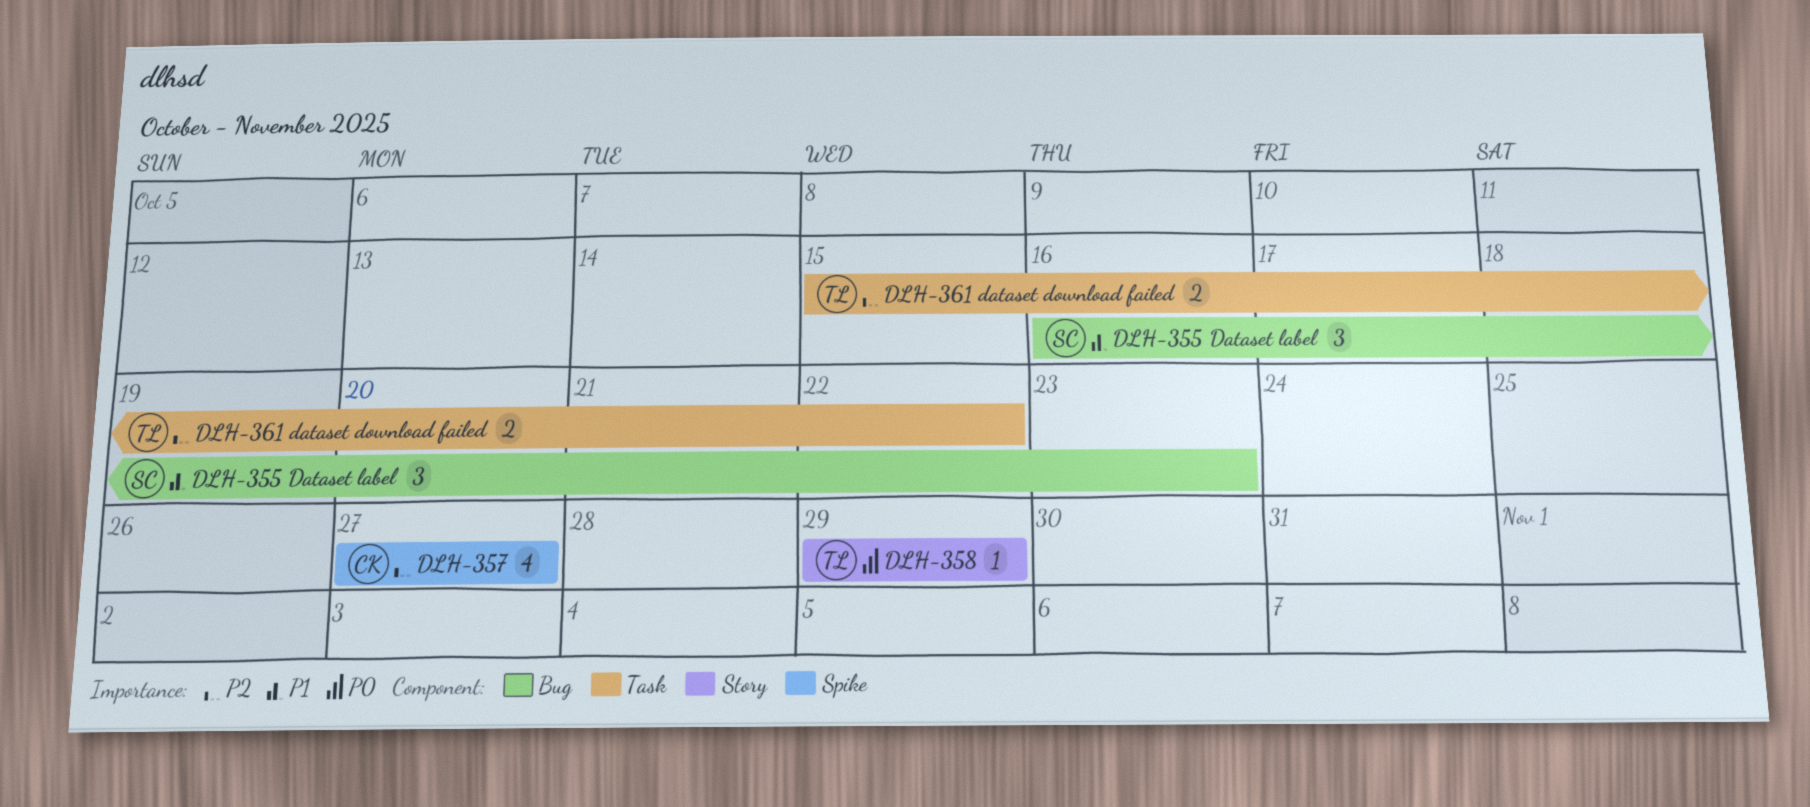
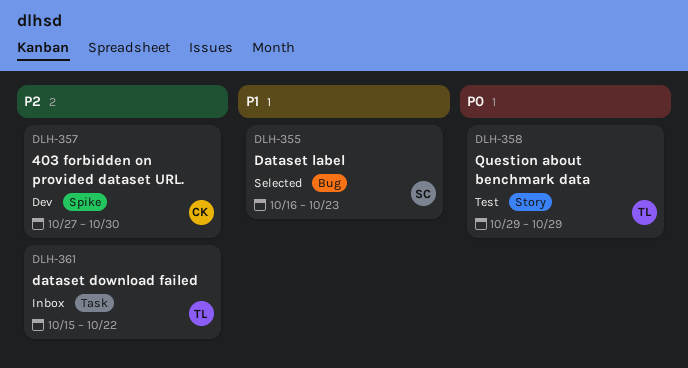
DLH-357, due: Oct 27 -> Oct 30

